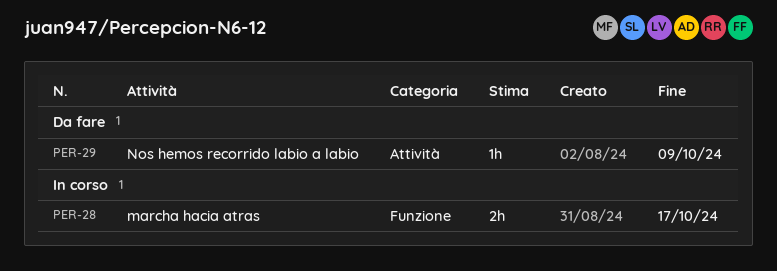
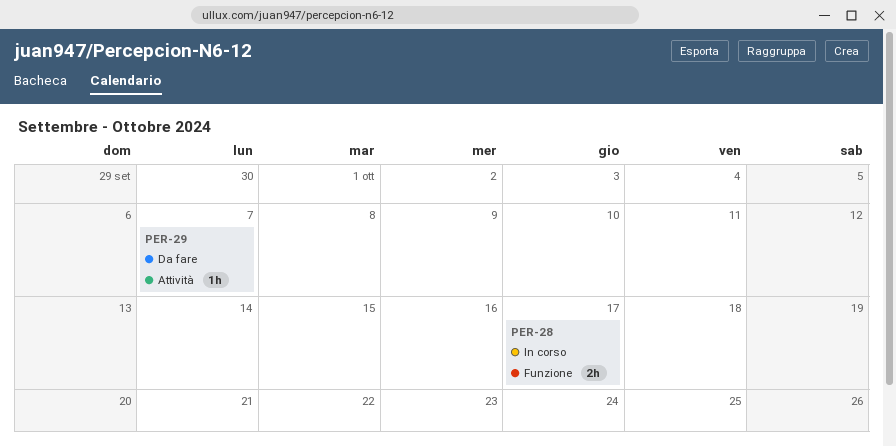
PER-29, due: Oct 9 -> Oct 7

